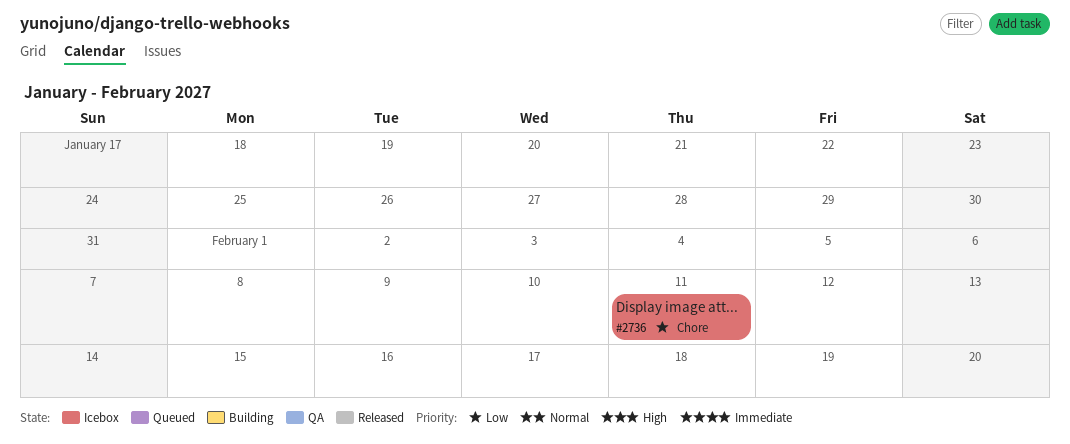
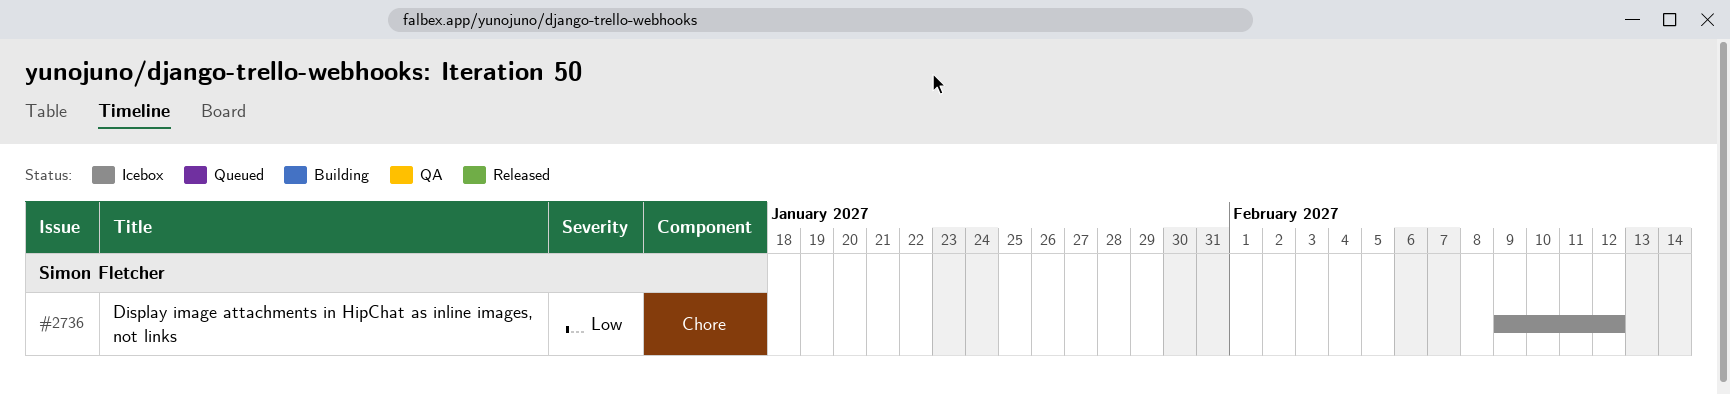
#2736, due: Feb 11 -> Feb 12

